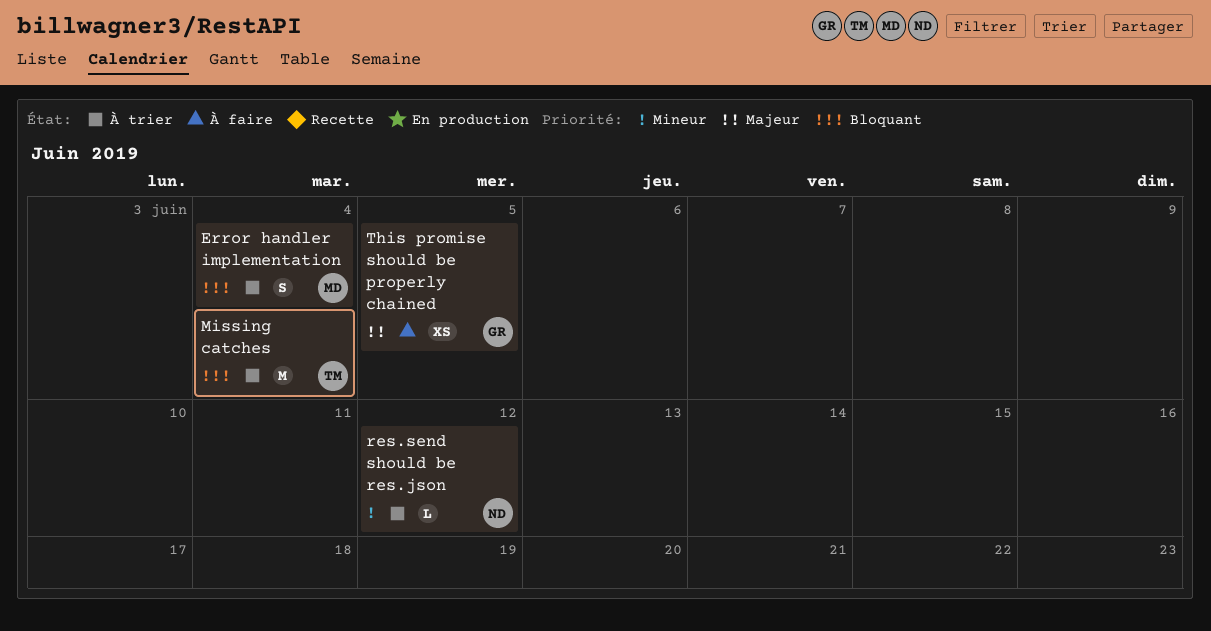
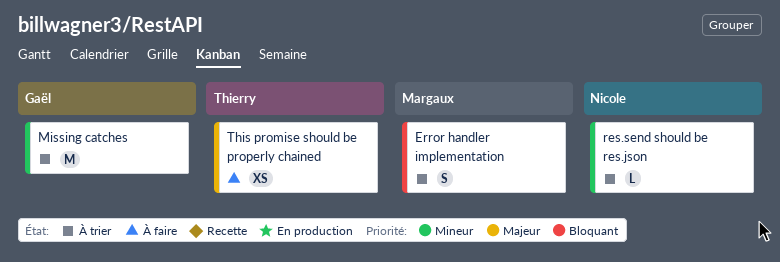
Missing catches, owner: Thierry -> Gaël
Missing catches, priority: Bloquant -> Mineur
This promise should be properly chained, owner: Gaël -> Thierry

